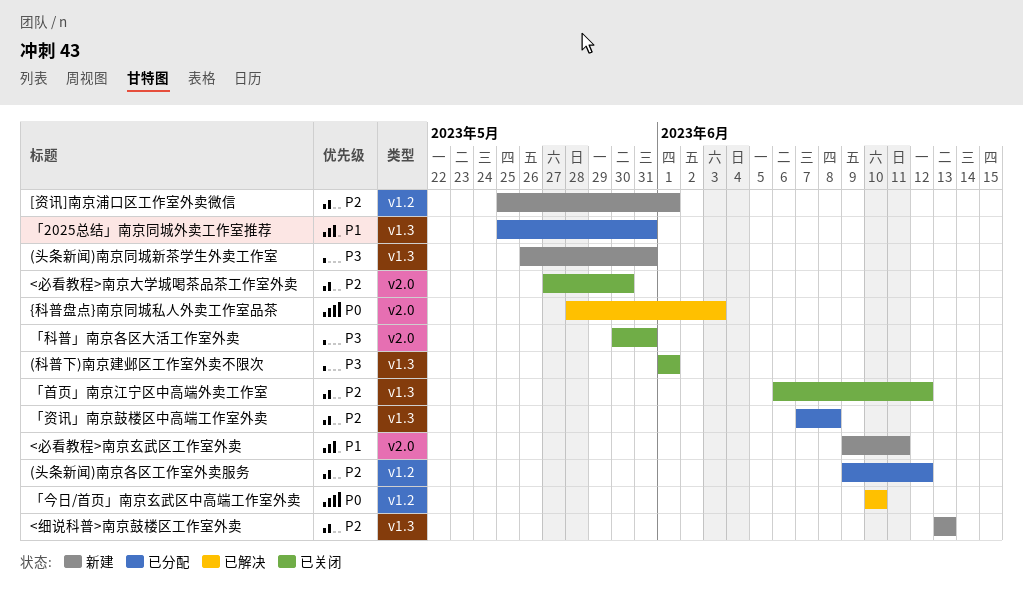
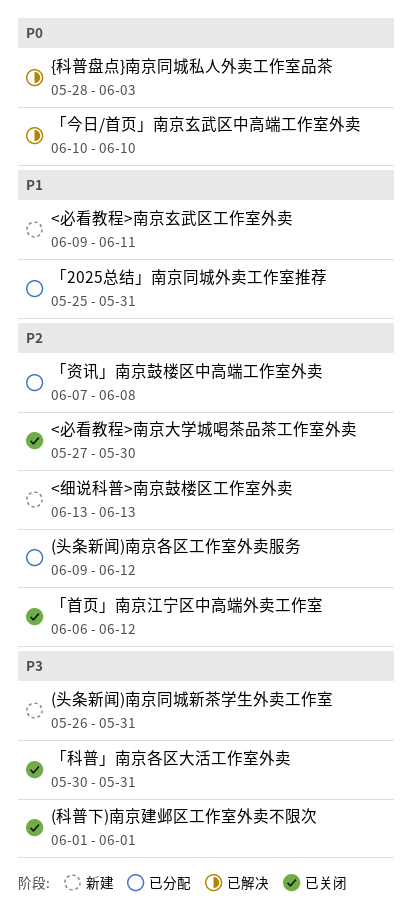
[资讯]南京浦口区工作室外卖微信: present -> none

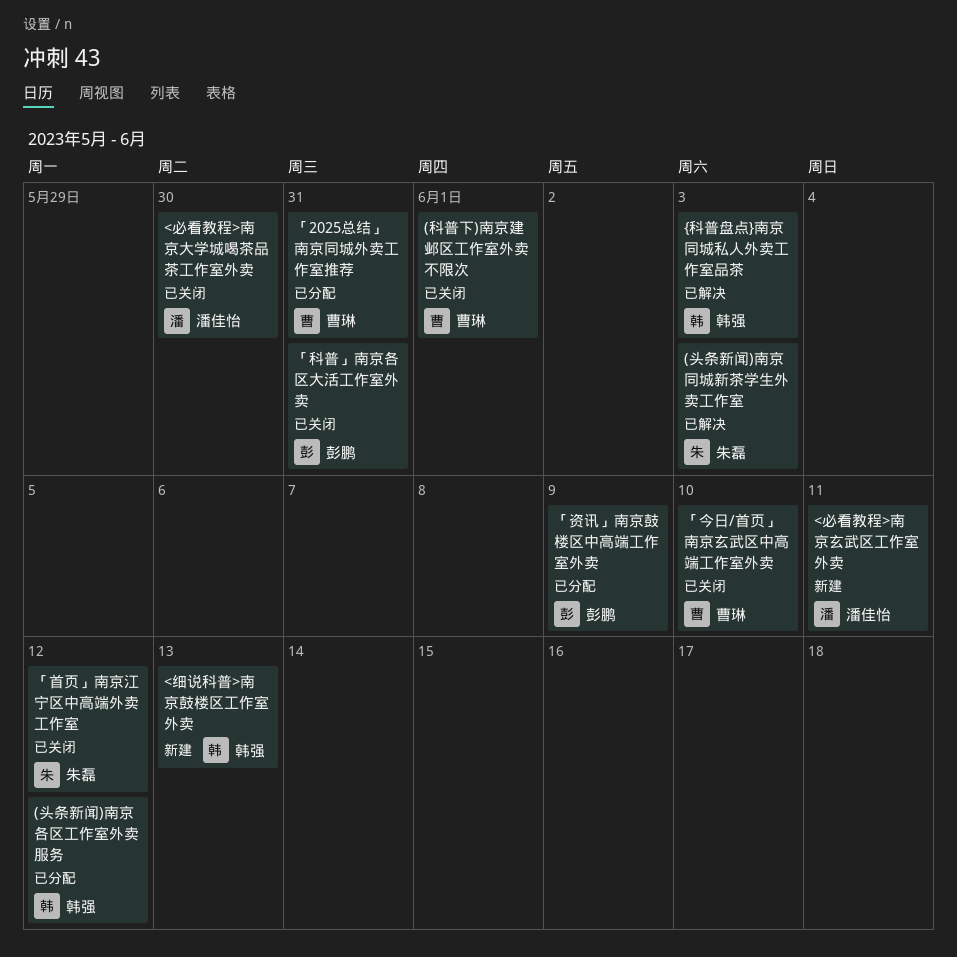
(头条新闻)南京同城新茶学生外卖工作室, status: 新建 -> 已解决
(头条新闻)南京同城新茶学生外卖工作室, due: May 31 -> Jun 3
「今日/首页」南京玄武区中高端工作室外卖, status: 已解决 -> 已关闭
「资讯」南京鼓楼区中高端工作室外卖, due: Jun 8 -> Jun 9

